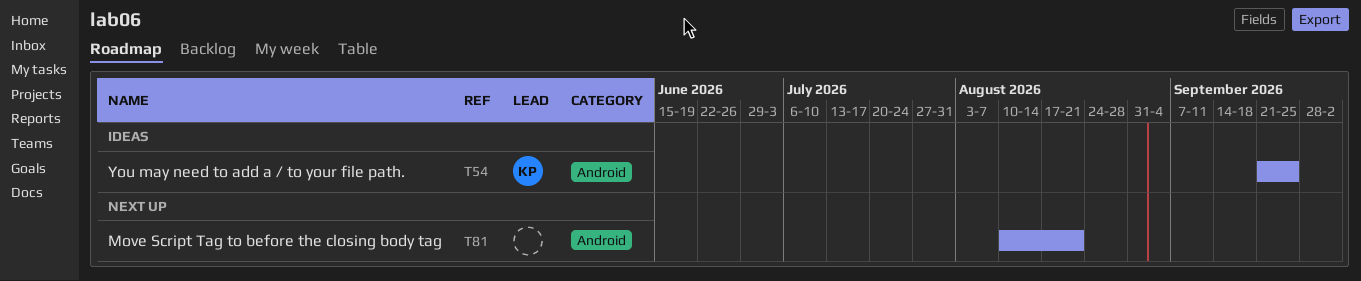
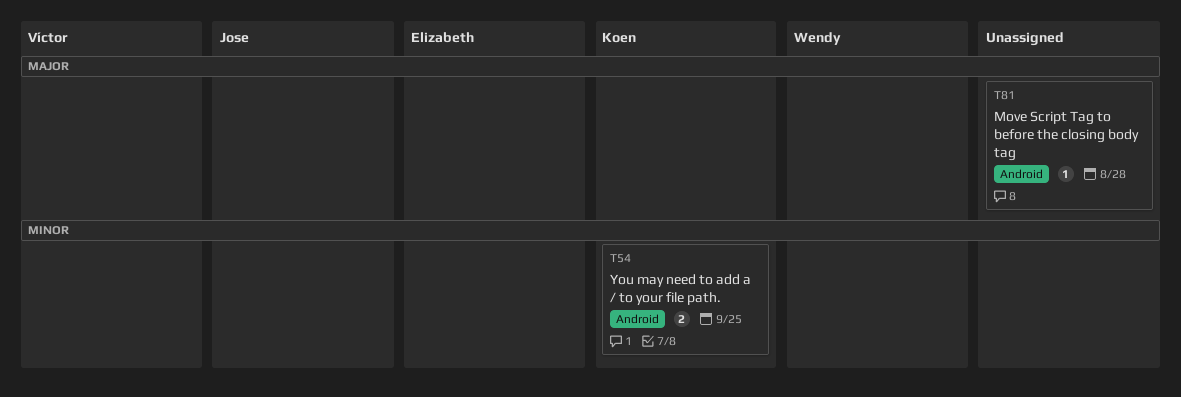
T81, due: Aug 21 -> Aug 28

